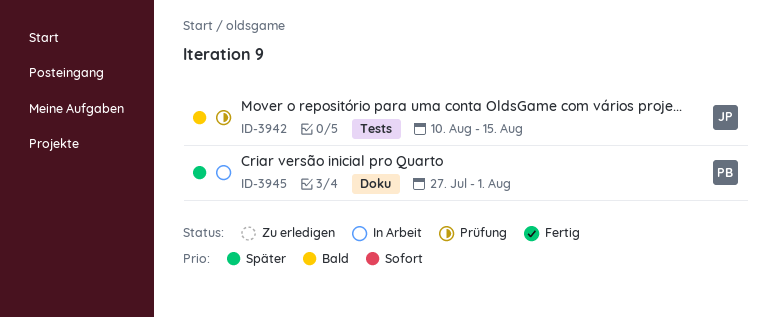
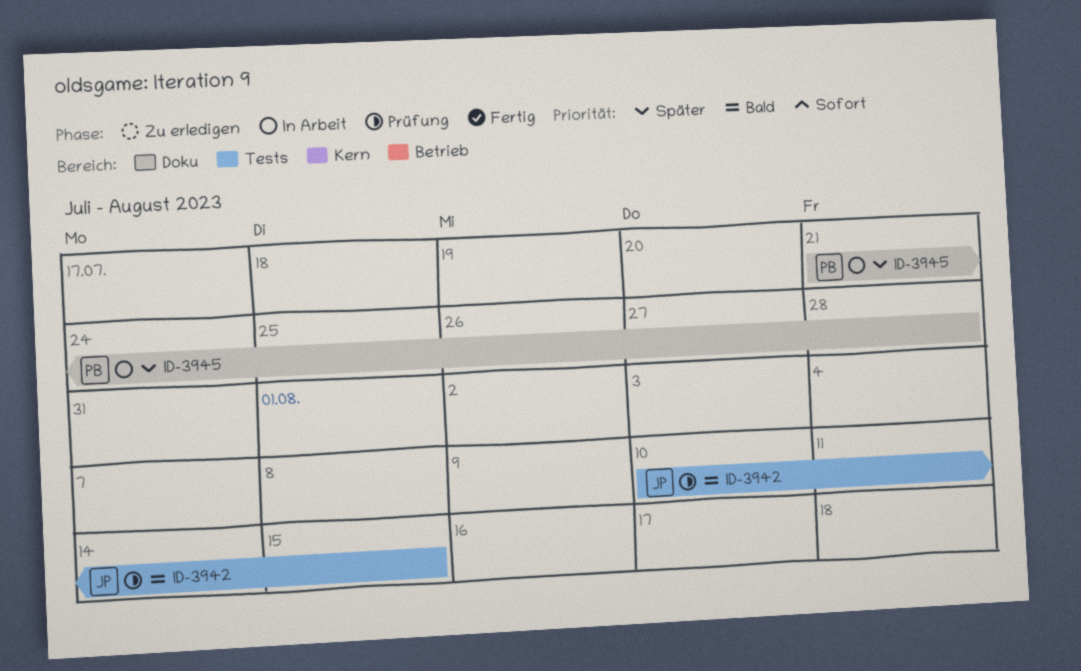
ID-3945, start: Jul 27 -> Jul 21
ID-3945, due: Aug 1 -> Jul 28

